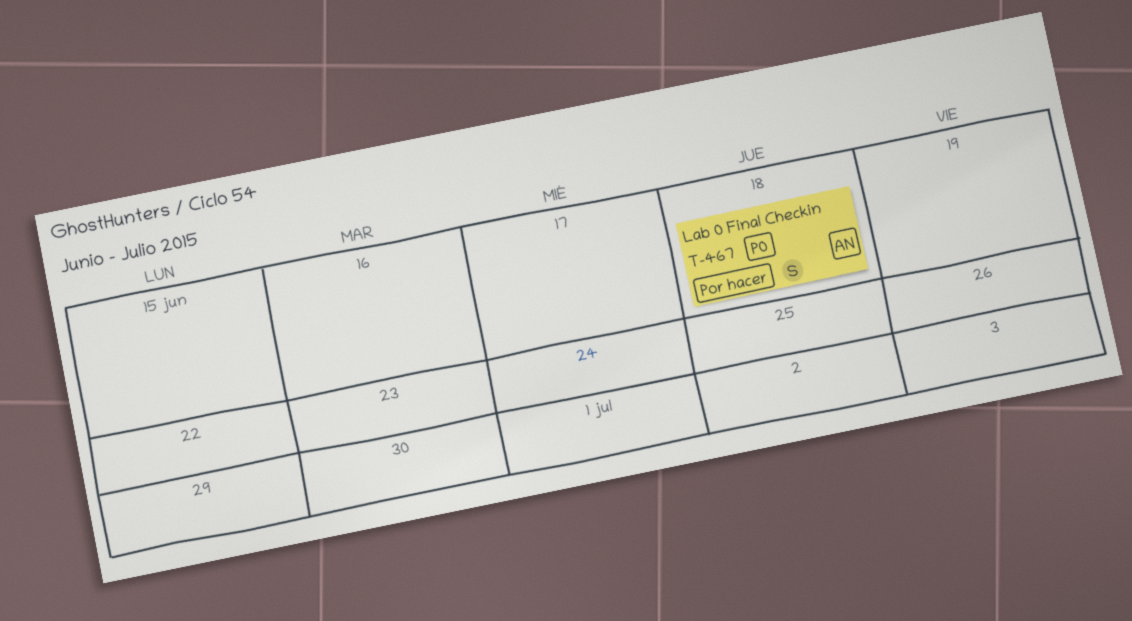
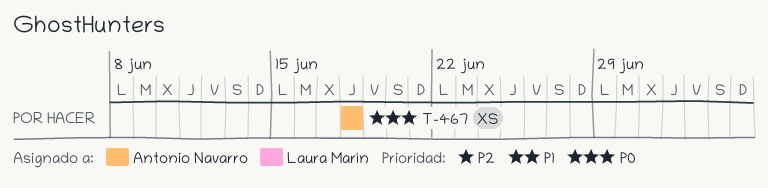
T-467, estimate: S -> XS

